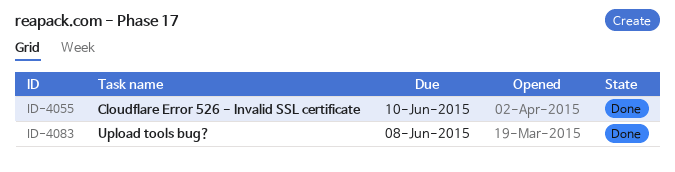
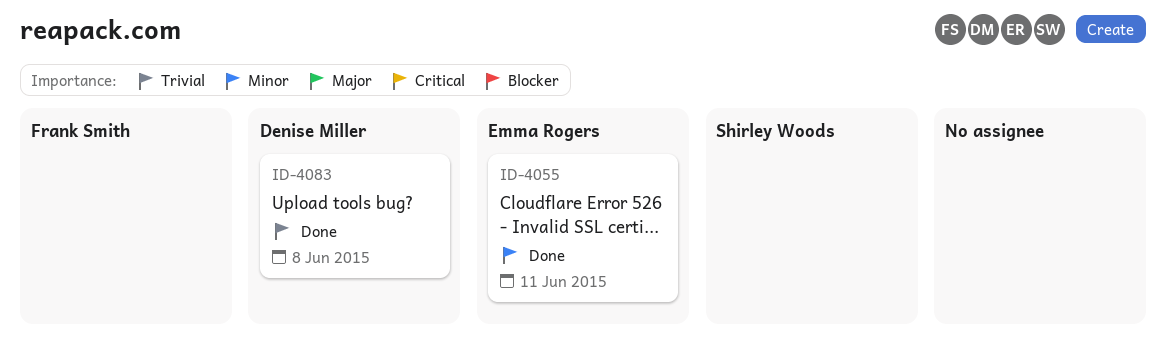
ID-4055, due: Jun 10 -> Jun 11

